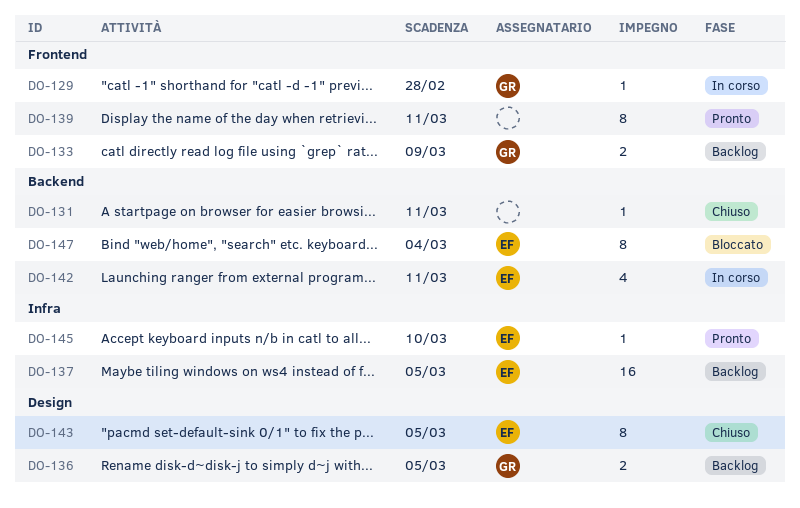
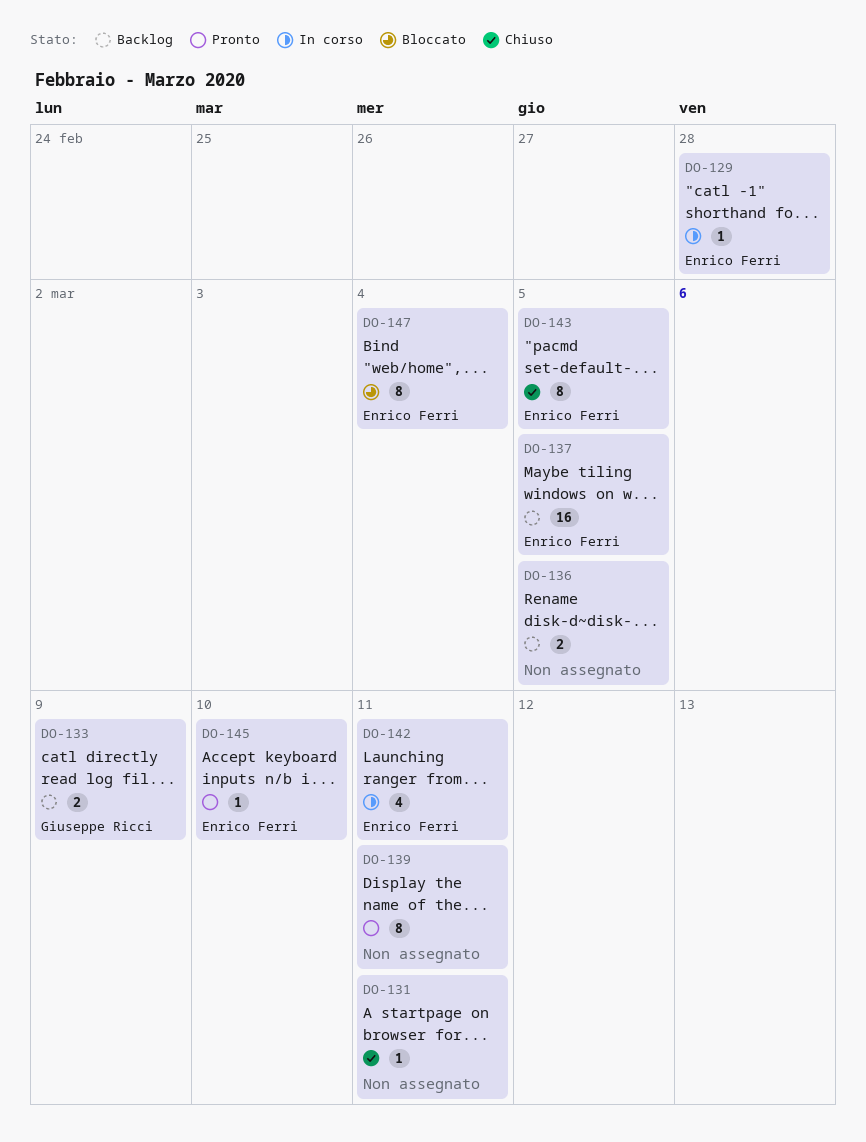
DO-129, owner: Giuseppe Ricci -> Enrico Ferri
DO-136, owner: Giuseppe Ricci -> none

